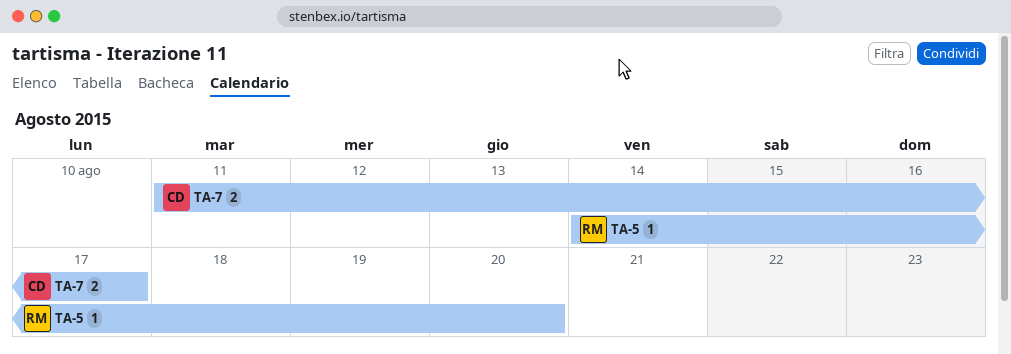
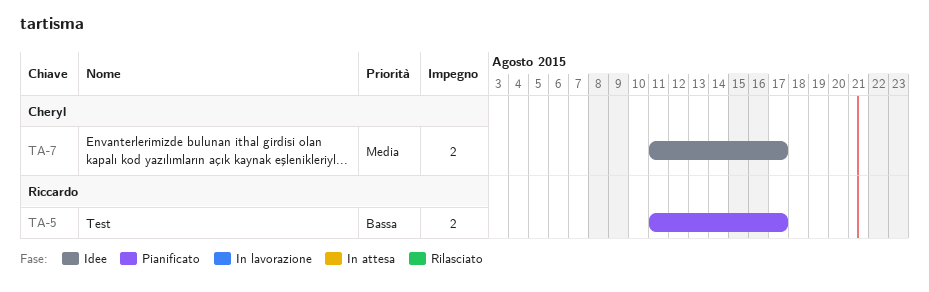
TA-5, estimate: 1 -> 2
TA-5, start: Aug 14 -> Aug 11
TA-5, due: Aug 20 -> Aug 17

